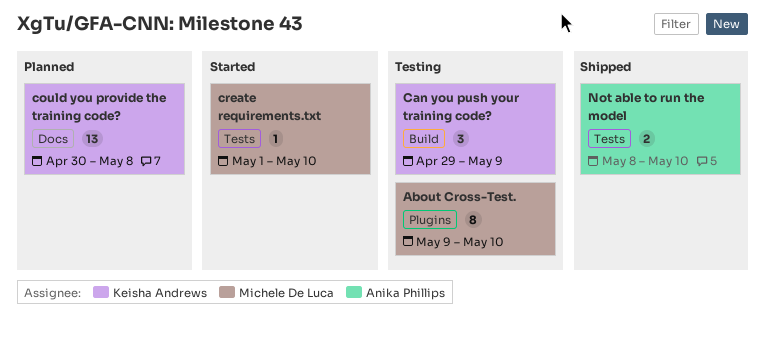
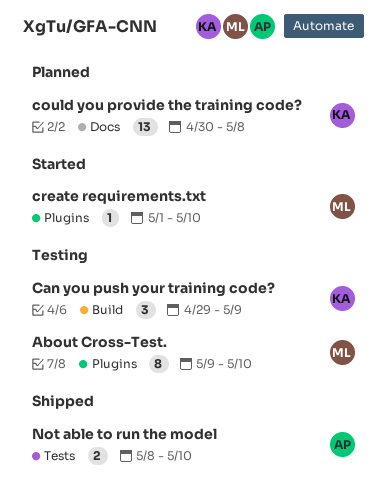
create requirements.txt, label: Tests -> Plugins

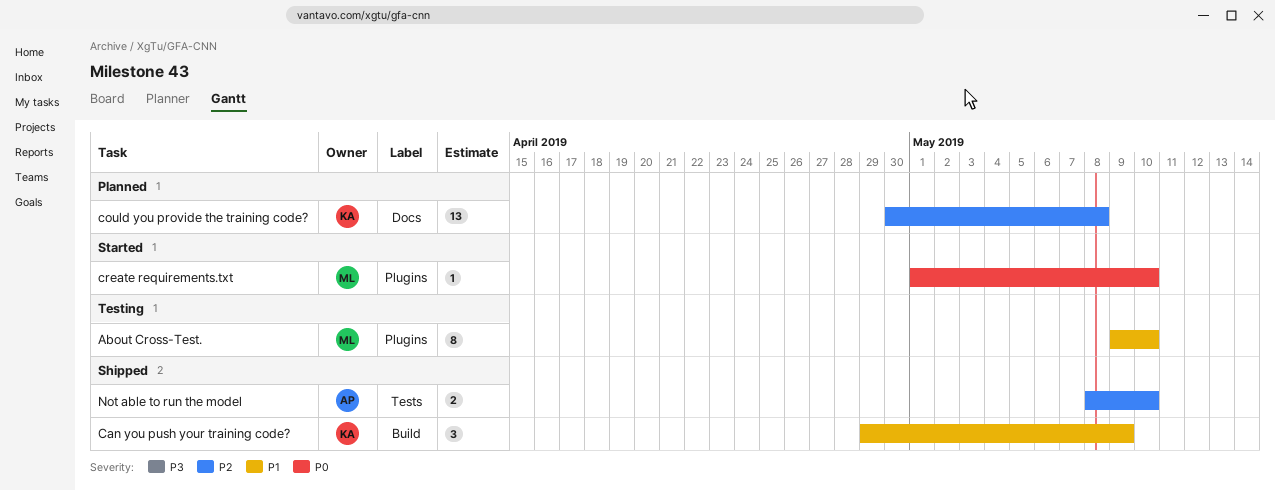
Can you push your training code?, status: Testing -> Shipped

